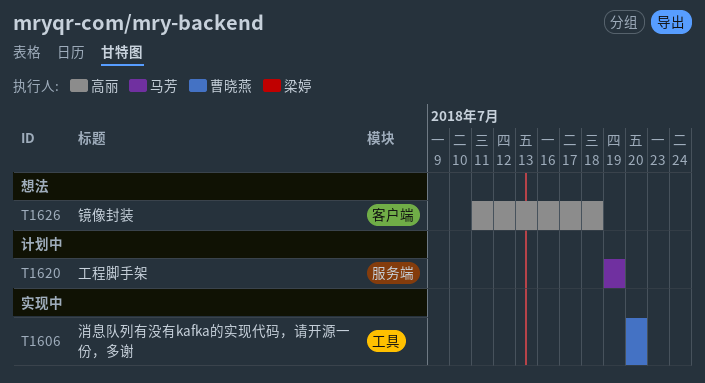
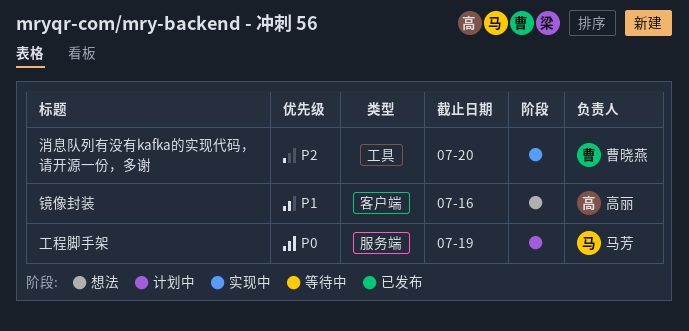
镜像封装, due: Jul 18 -> Jul 16

